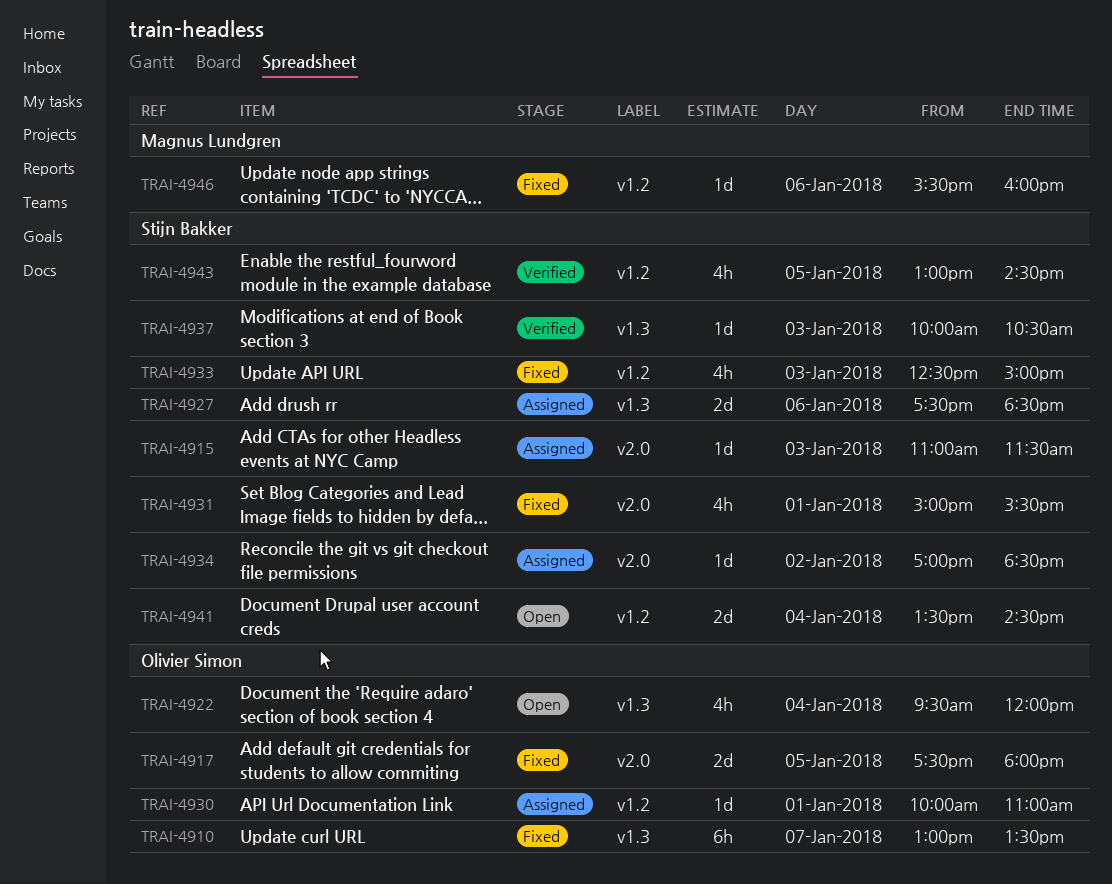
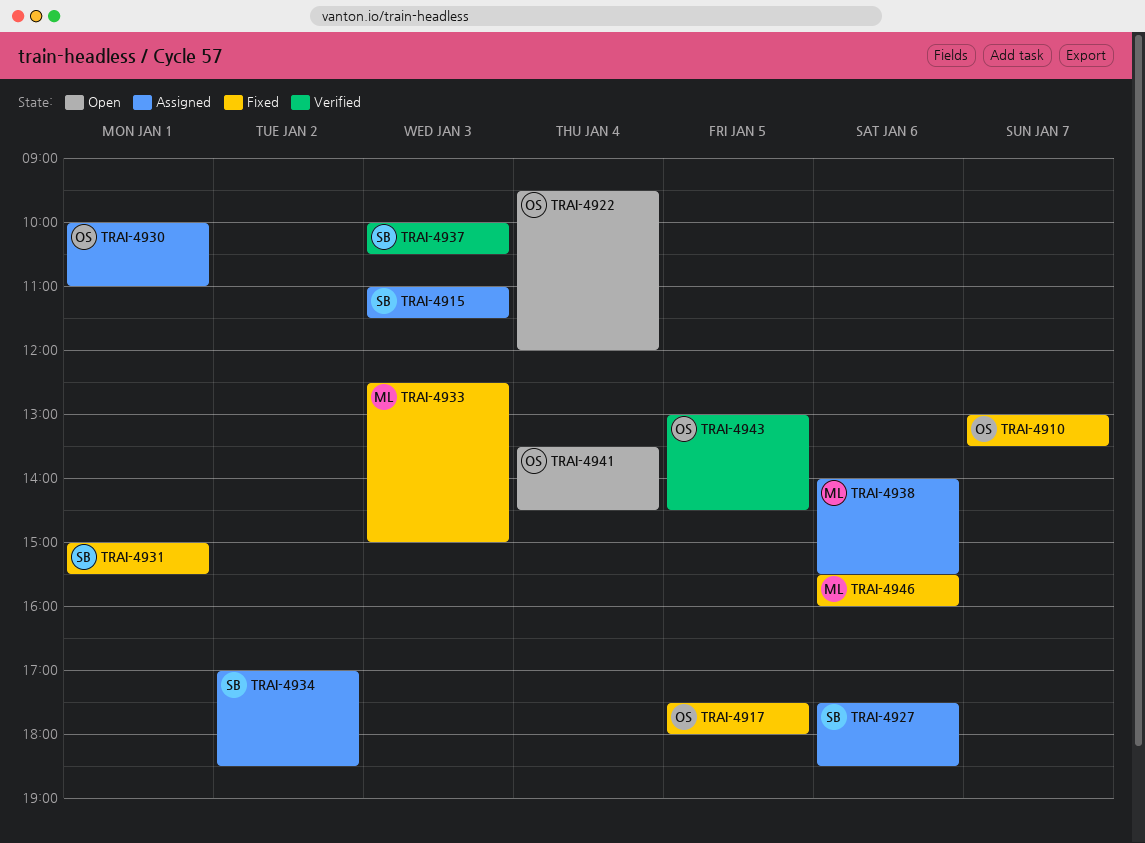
TRAI-4933, owner: Stijn Bakker -> Magnus Lundgren
TRAI-4938: none -> present
TRAI-4941, owner: Stijn Bakker -> Olivier Simon
TRAI-4943, owner: Stijn Bakker -> Olivier Simon

